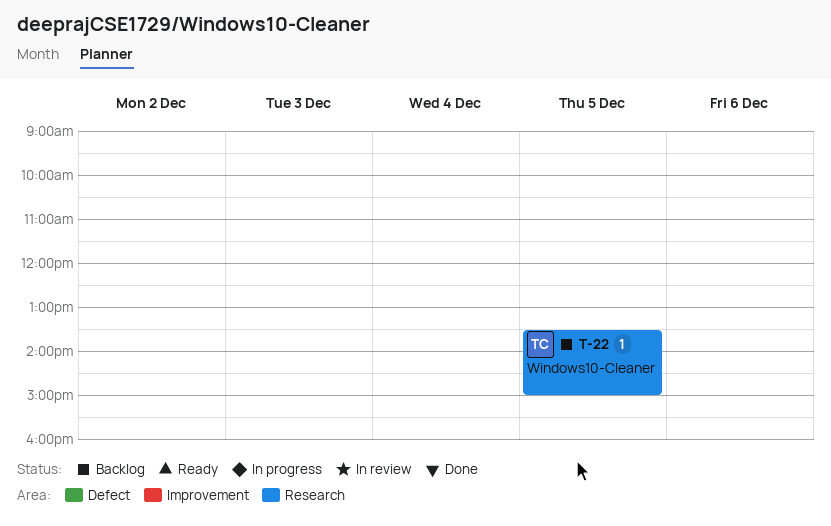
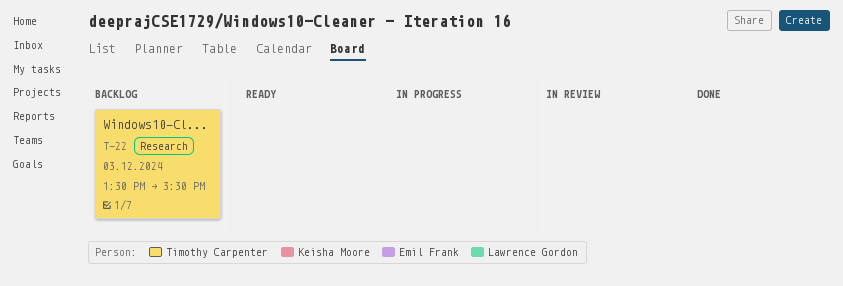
T-22, day: Dec 5 -> Dec 3
T-22, ends: 15:00 -> 15:30

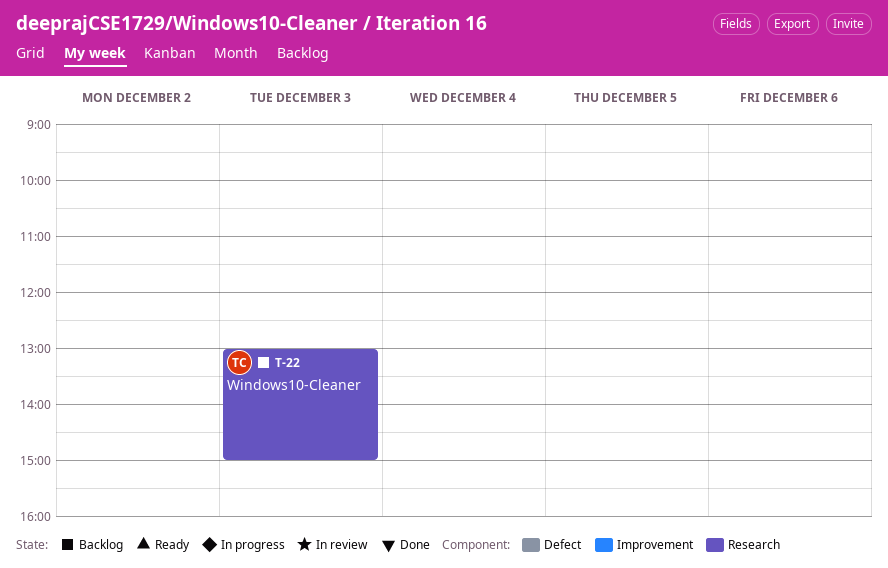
T-22, begins: 13:30 -> 13:00
T-22, ends: 15:30 -> 15:00

